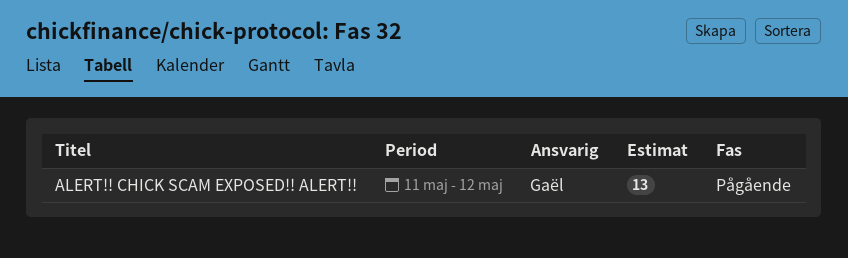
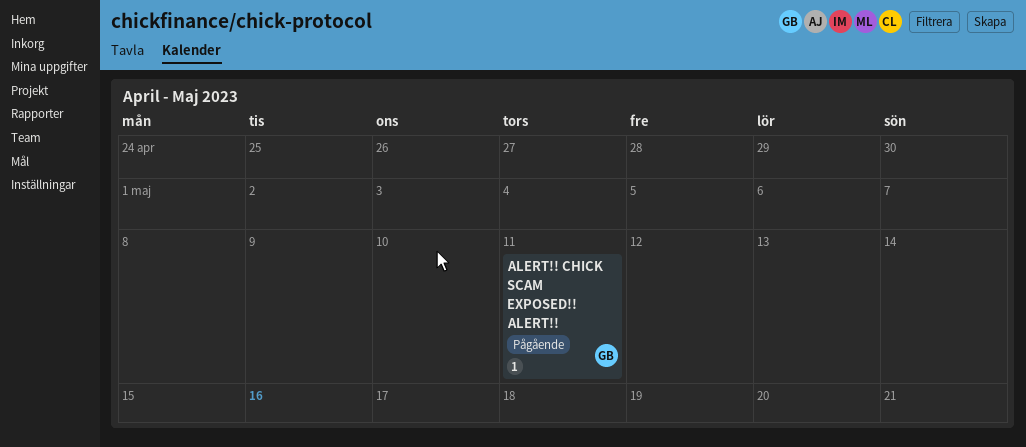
ALERT!! CHICK SCAM EXPOSED!! ALERT!!, estimate: 13 -> 1
ALERT!! CHICK SCAM EXPOSED!! ALERT!!, due: May 12 -> May 11

